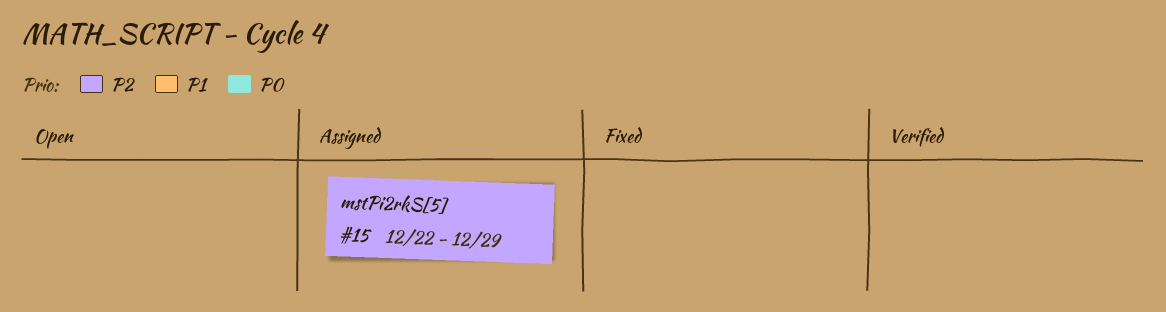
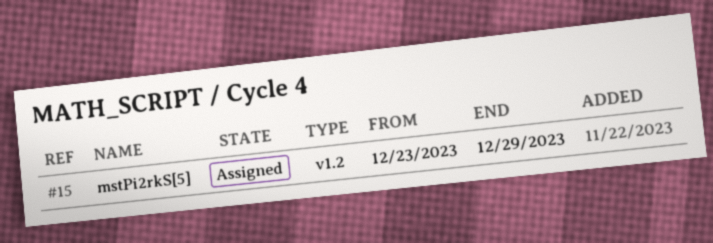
#15, start: Dec 22 -> Dec 23

